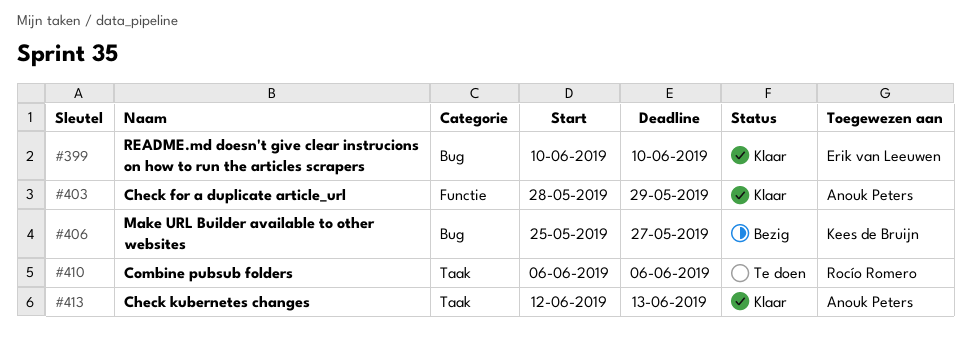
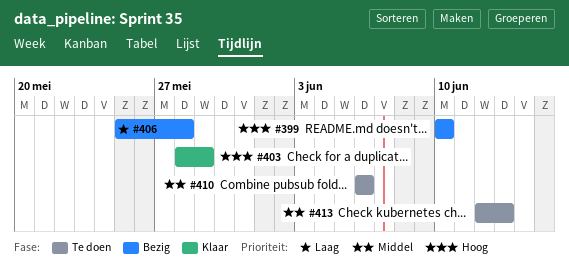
#399, status: Klaar -> Bezig
#406, due: May 27 -> May 28
#413, status: Klaar -> Te doen

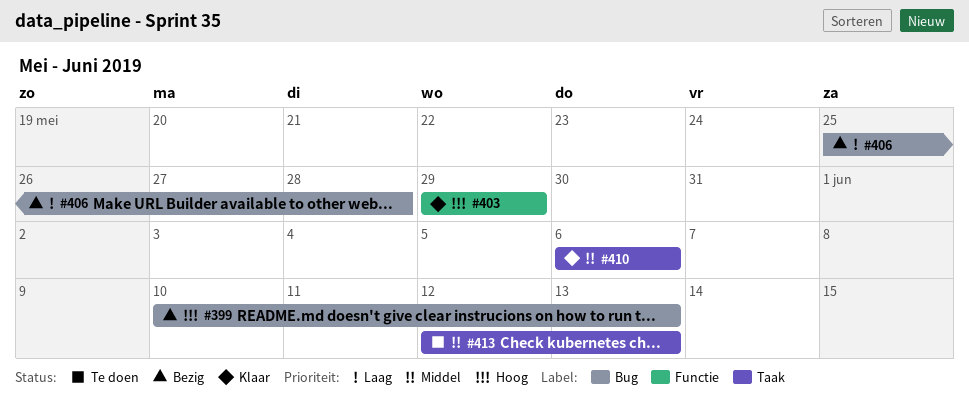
#399, due: Jun 10 -> Jun 13
#403, start: May 28 -> May 29
#410, status: Te doen -> Klaar

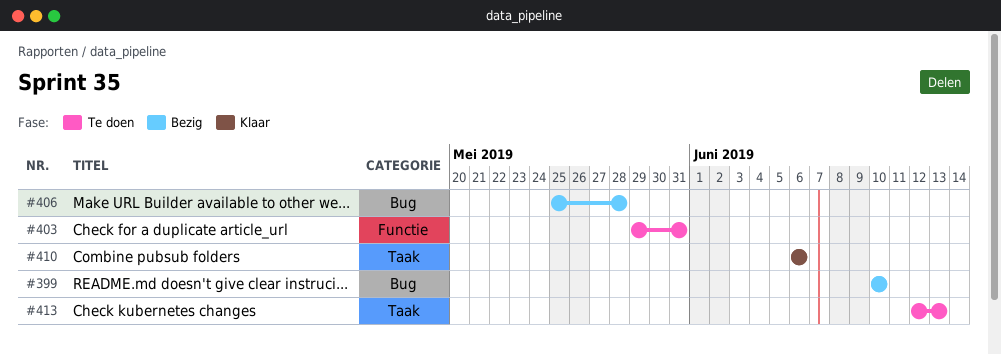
#399, due: Jun 13 -> Jun 10
#403, status: Klaar -> Te doen
#403, due: May 29 -> May 31

